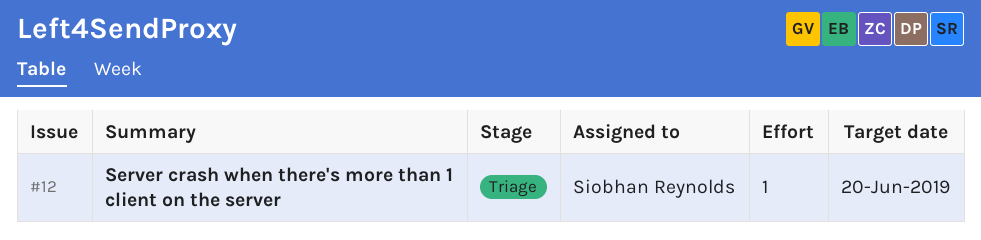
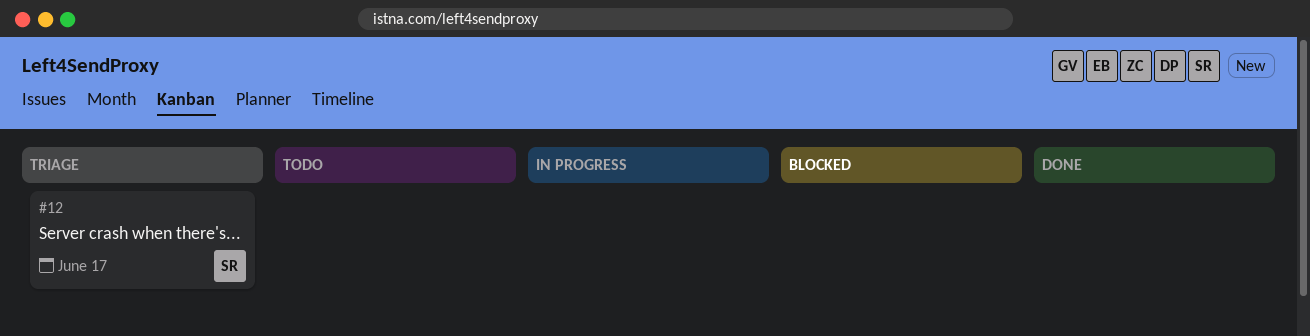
#12, due: Jun 20 -> Jun 17

